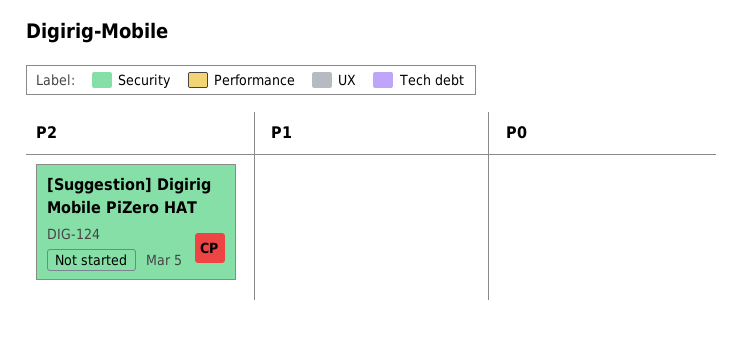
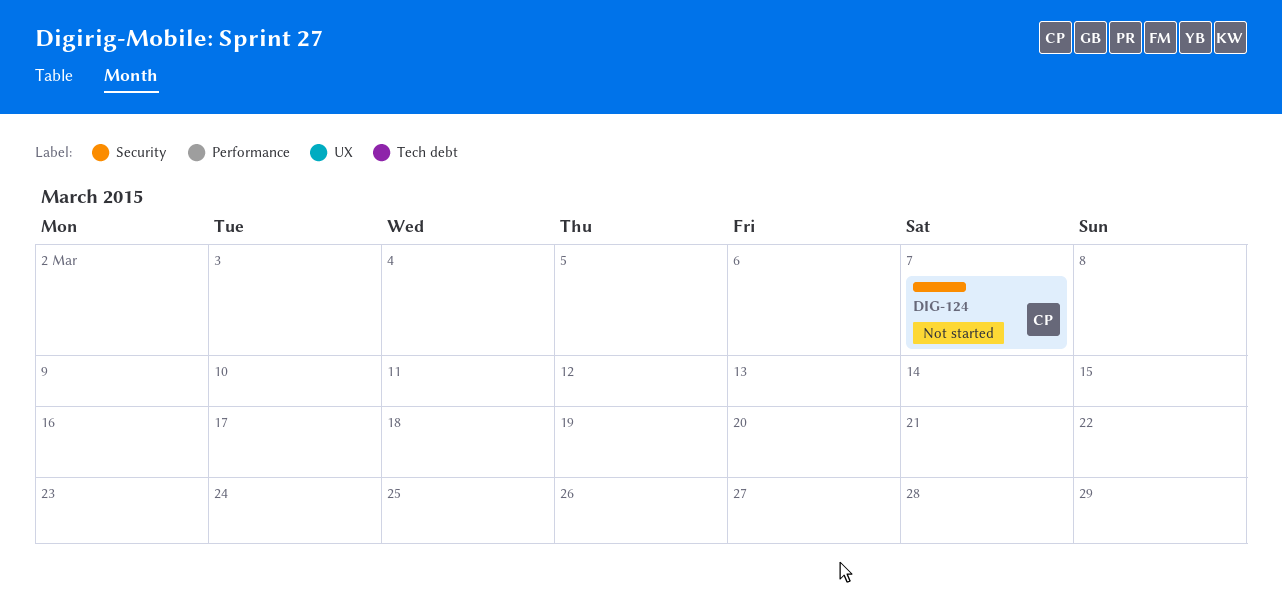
DIG-124, due: Mar 5 -> Mar 7

